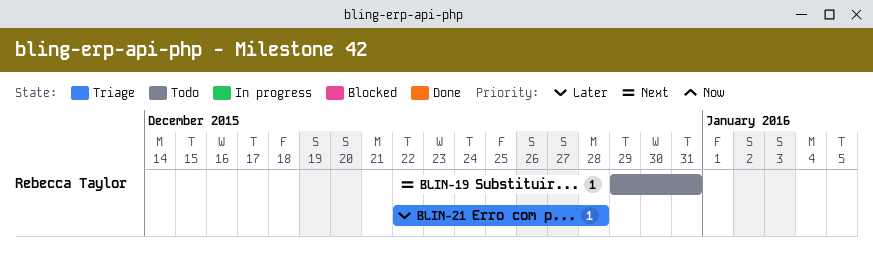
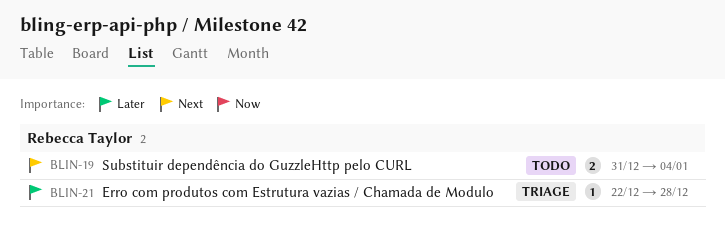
BLIN-19, estimate: 1 -> 2
BLIN-19, start: Dec 29 -> Dec 31
BLIN-19, due: Dec 31 -> Jan 4

